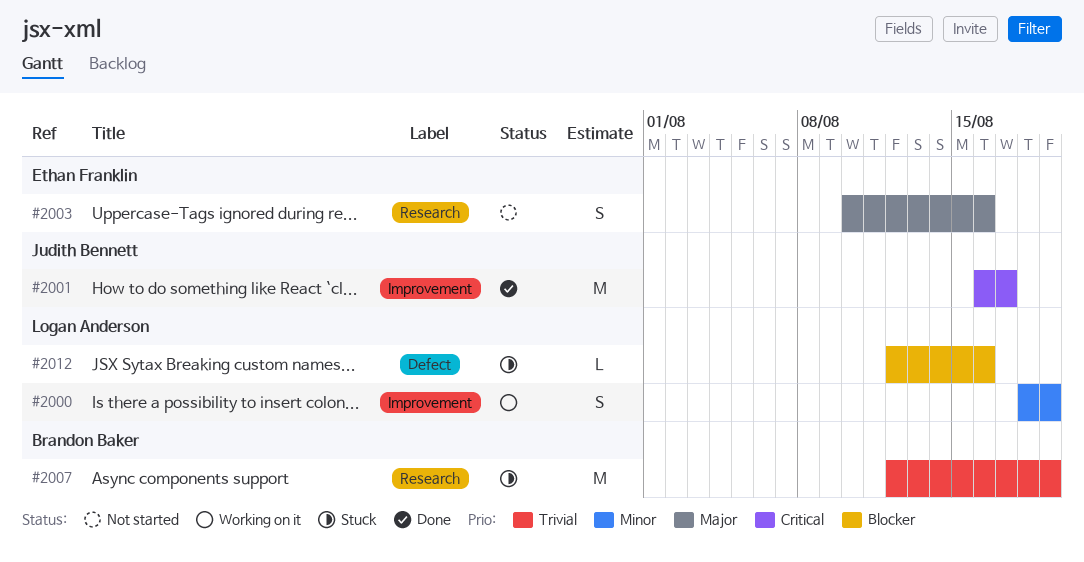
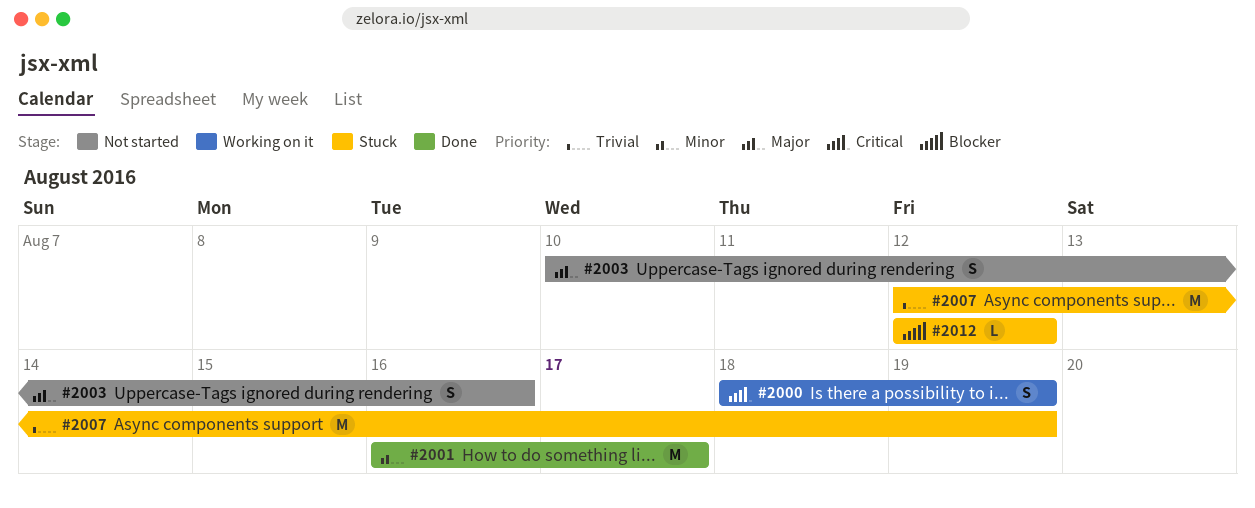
#2000, priority: Minor -> Critical
#2001, priority: Critical -> Minor
#2012, due: Aug 16 -> Aug 12

